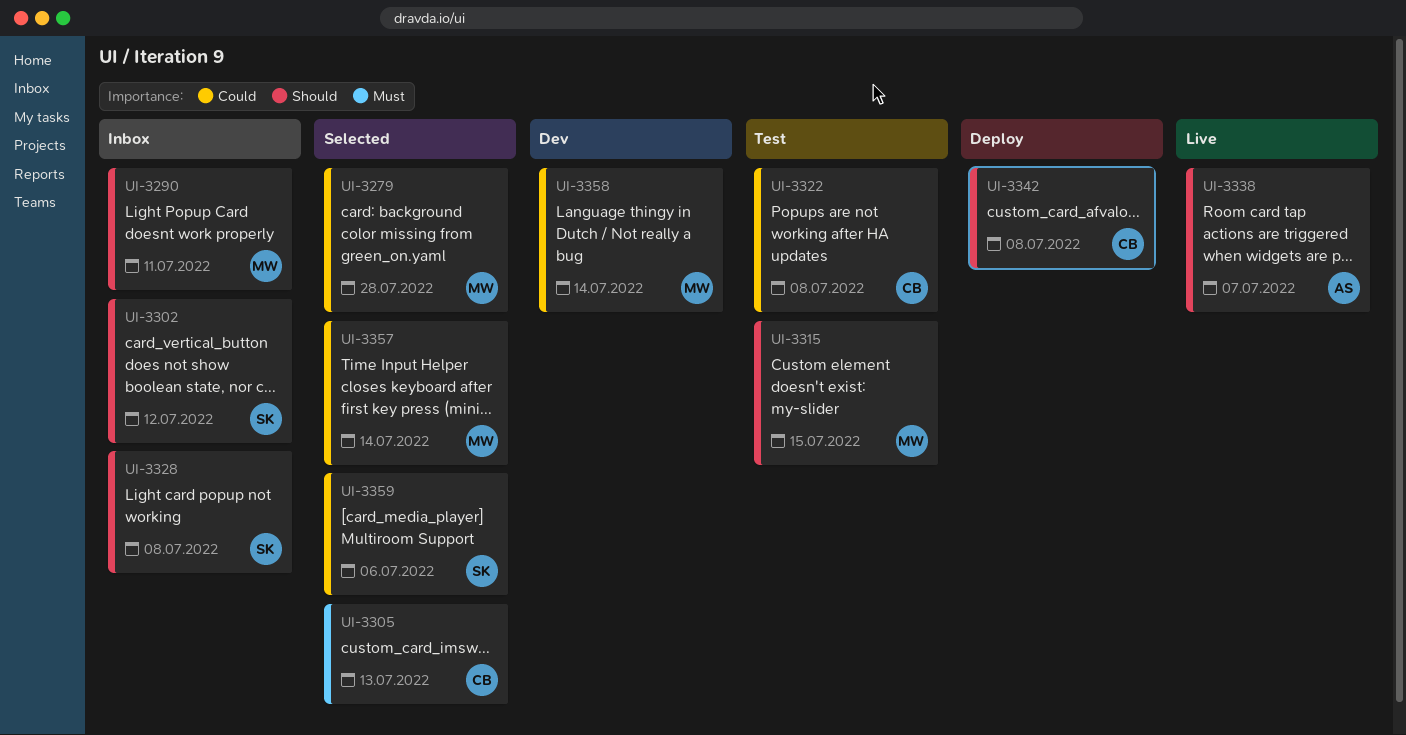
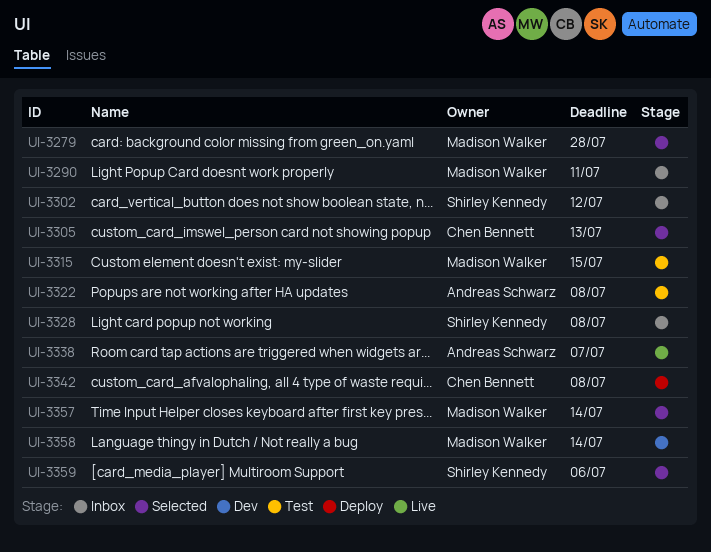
UI-3322, owner: Chen Bennett -> Andreas Schwarz

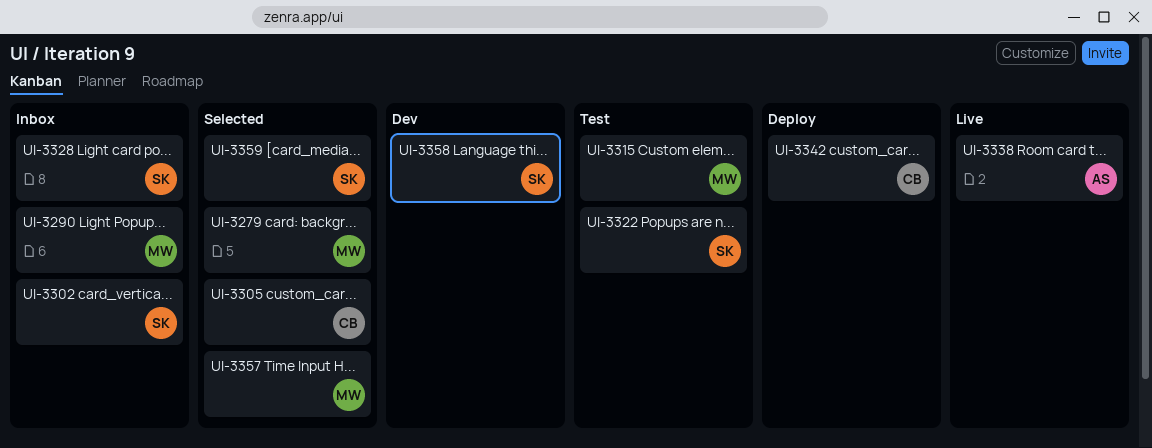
UI-3322, owner: Andreas Schwarz -> Shirley Kennedy
UI-3358, owner: Madison Walker -> Shirley Kennedy

